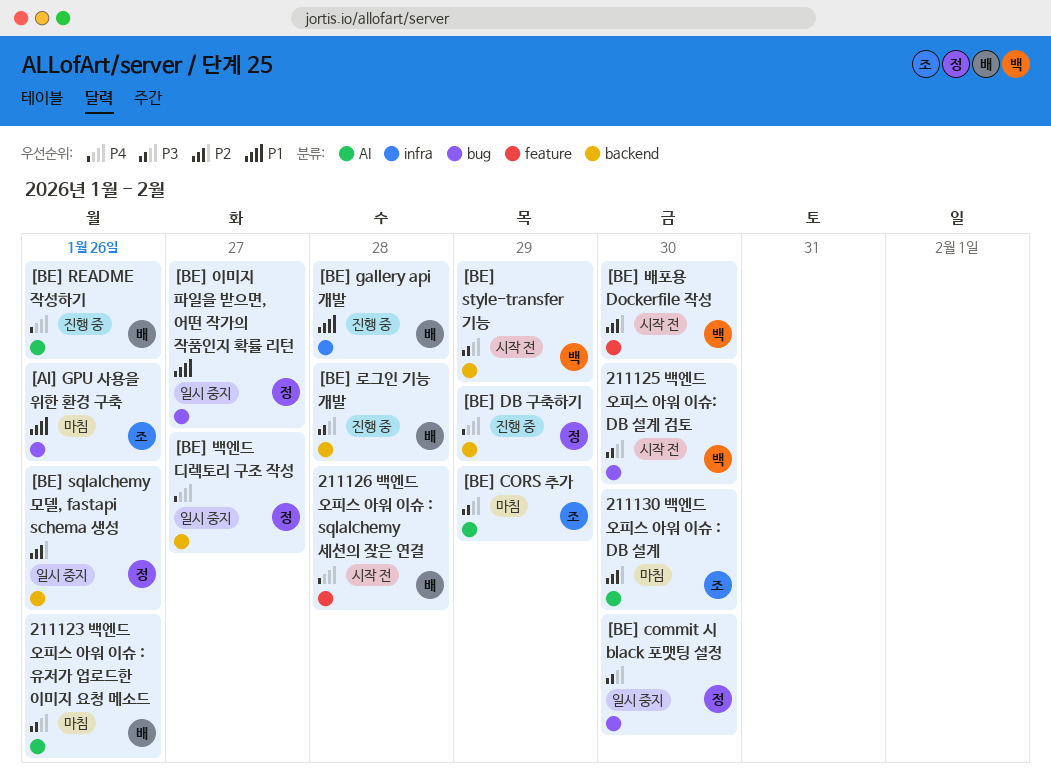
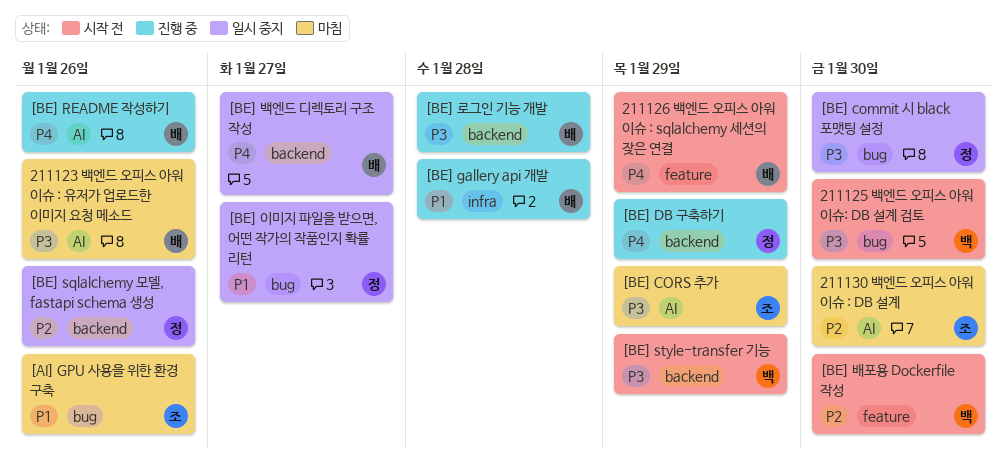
211126 백엔드 오피스 아워 이슈 : sqlalchemy 세션의 잦은 연결, due: Jan 28 -> Jan 29
[BE] 백엔드 디렉토리 구조 작성, owner: 정 -> 배

